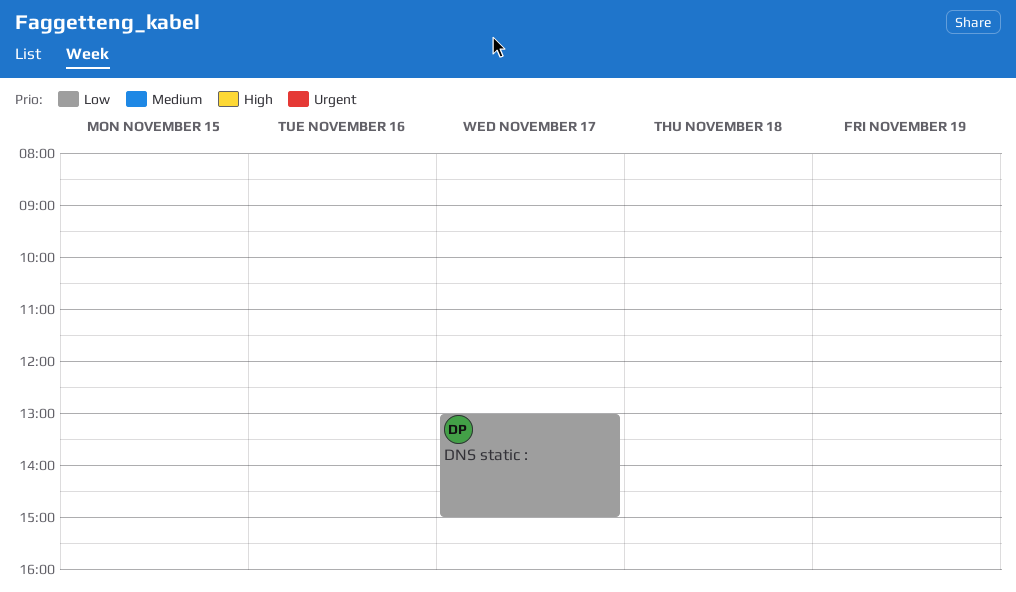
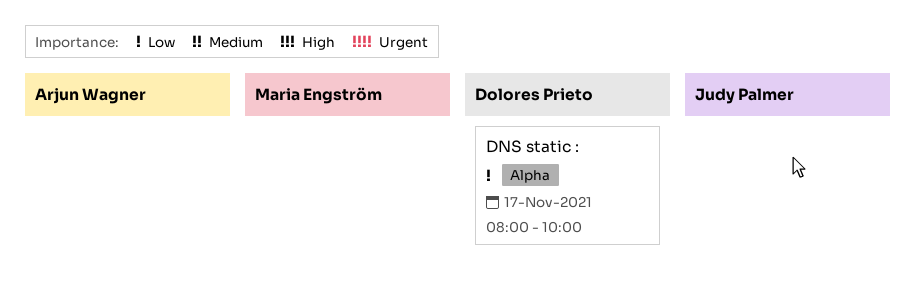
DNS static :, begins: 13:00 -> 08:00
DNS static :, ends: 15:00 -> 10:00

